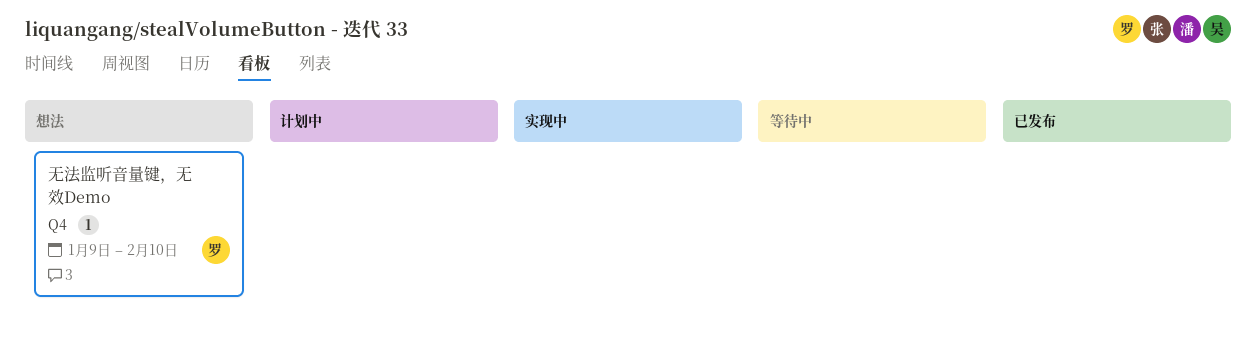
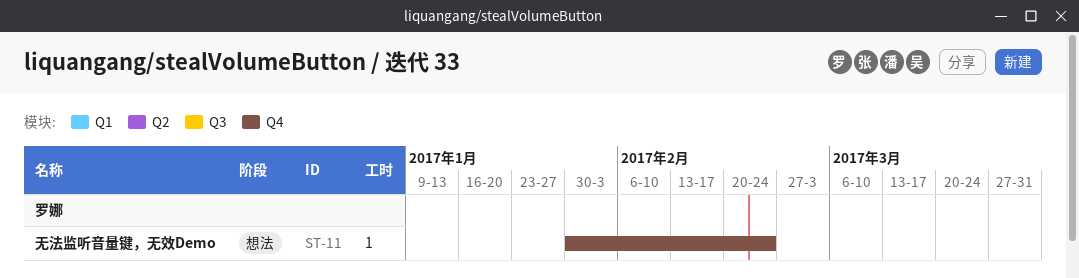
无法监听音量键，无效Demo, start: Jan 9 -> Jan 30
无法监听音量键，无效Demo, due: Feb 10 -> Feb 24

